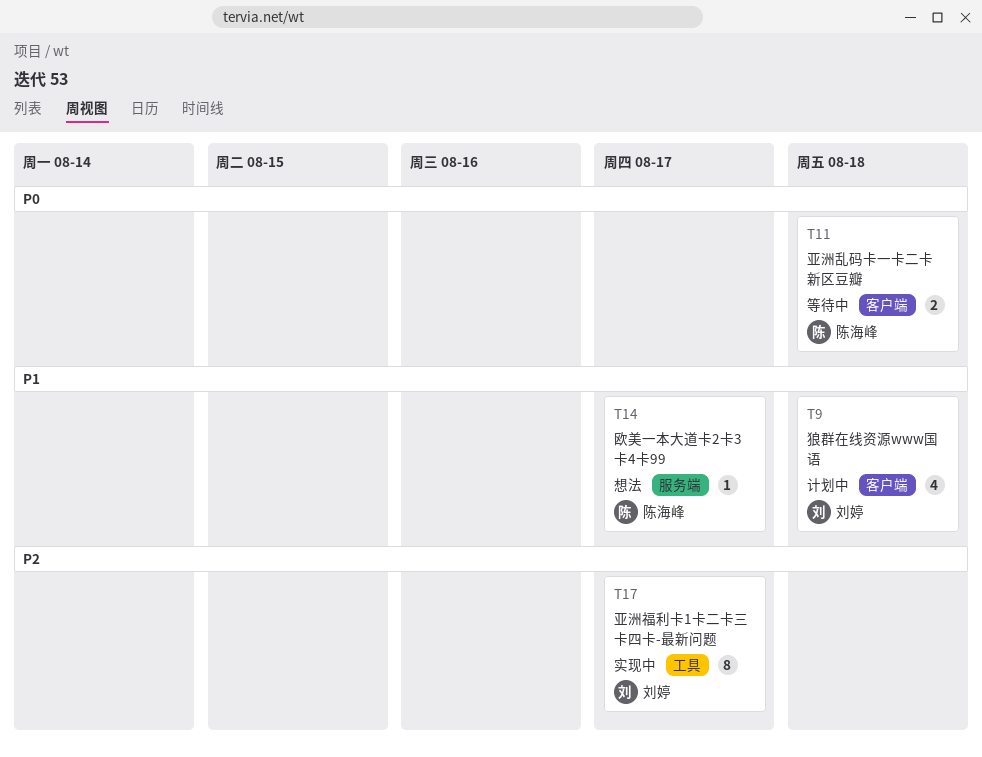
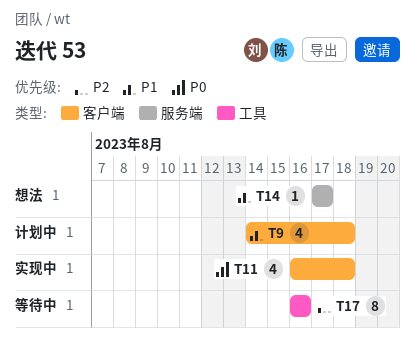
T11, status: 等待中 -> 实现中
T11, estimate: 2 -> 4
T17, status: 实现中 -> 等待中
T17, due: Aug 17 -> Aug 16

